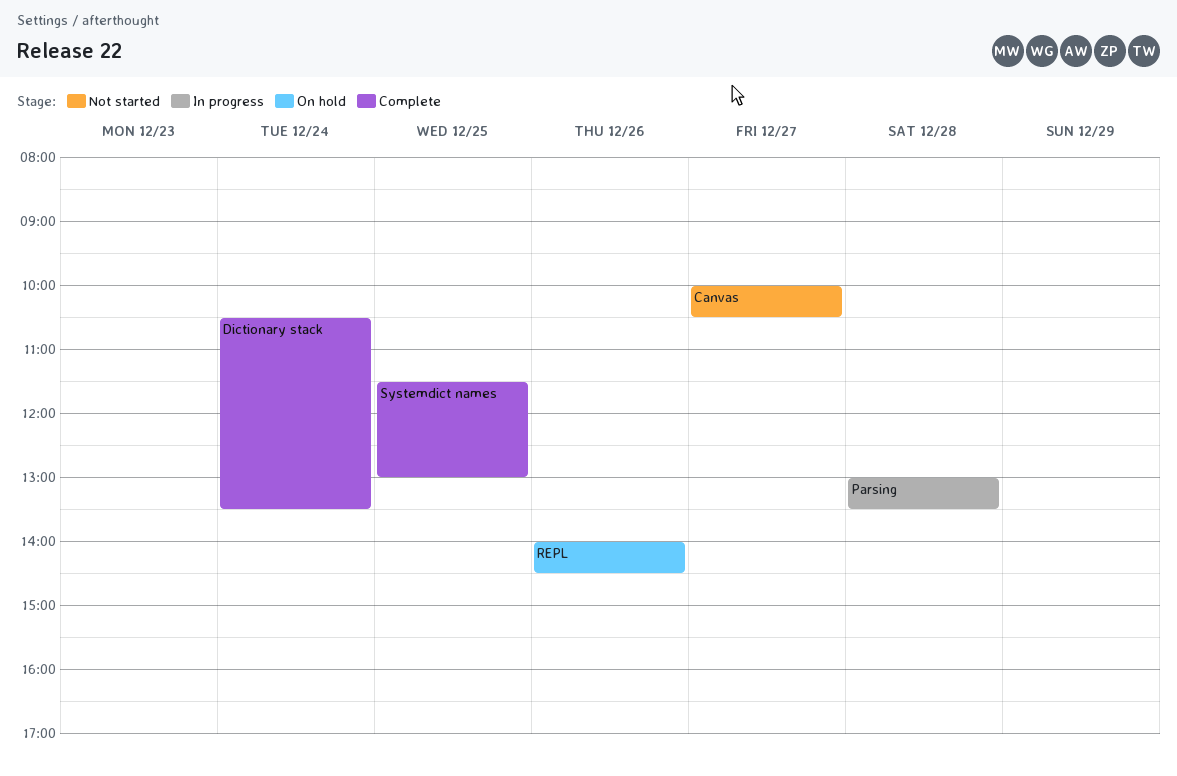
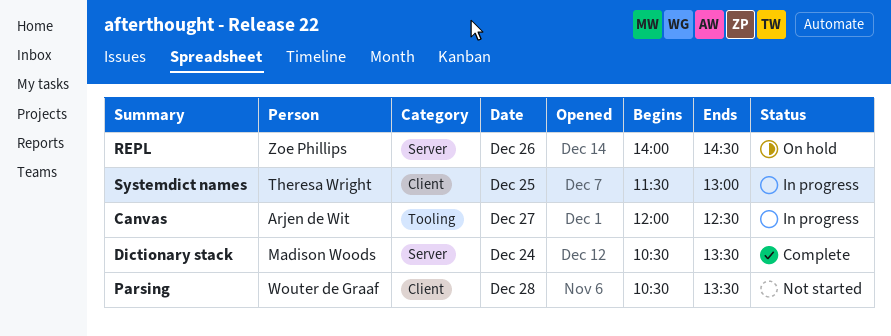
Canvas, status: Not started -> In progress
Canvas, begins: 10:00 -> 12:00
Canvas, ends: 10:30 -> 12:30
Parsing, status: In progress -> Not started
Parsing, begins: 13:00 -> 10:30
Systemdict names, status: Complete -> In progress

